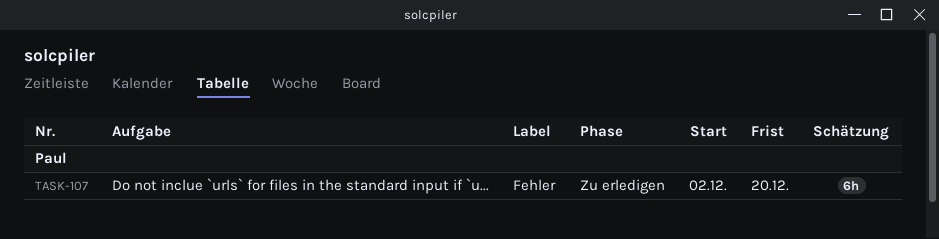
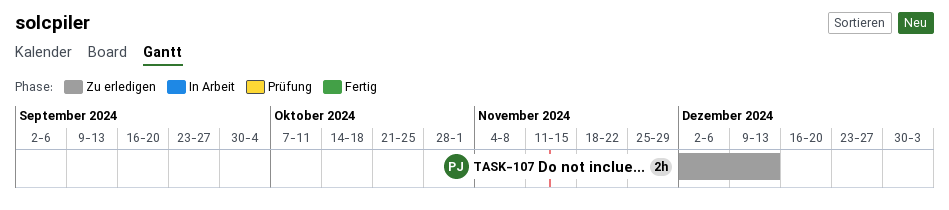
TASK-107, estimate: 6h -> 2h
TASK-107, due: Dec 20 -> Dec 13

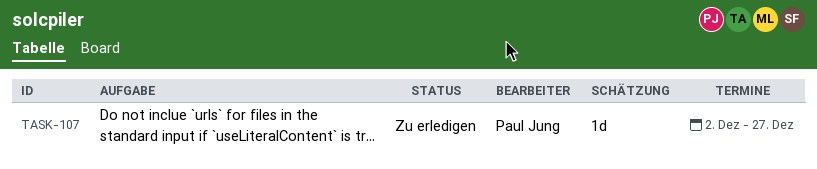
TASK-107, estimate: 2h -> 1d
TASK-107, due: Dec 13 -> Dec 27

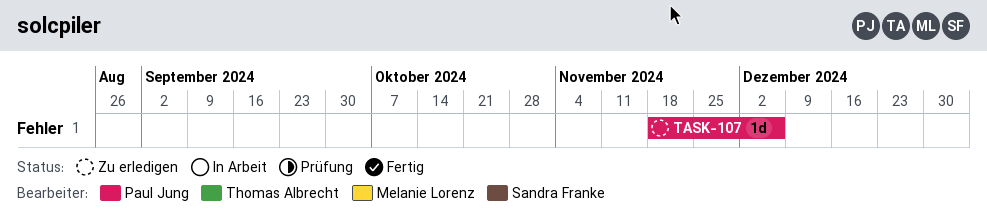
TASK-107, start: Dec 2 -> Nov 18
TASK-107, due: Dec 27 -> Dec 6

